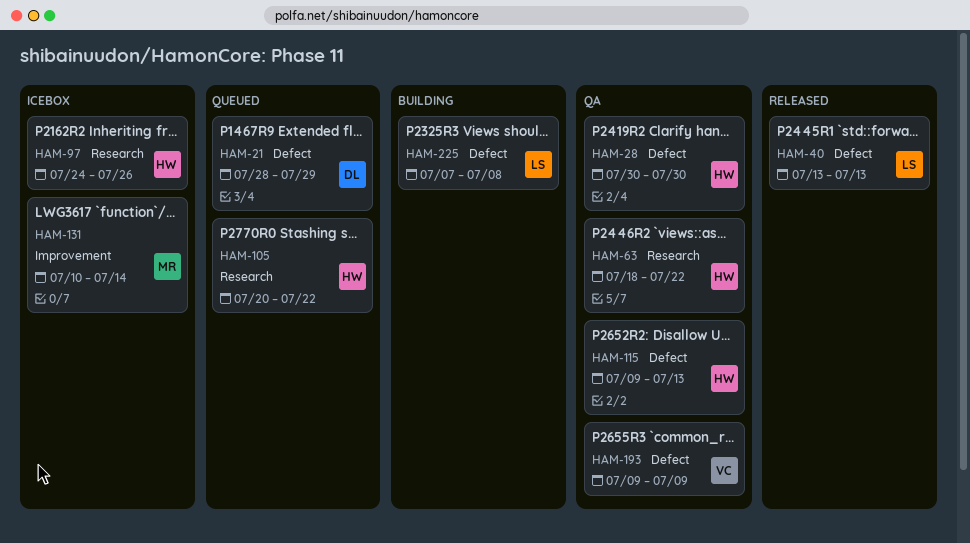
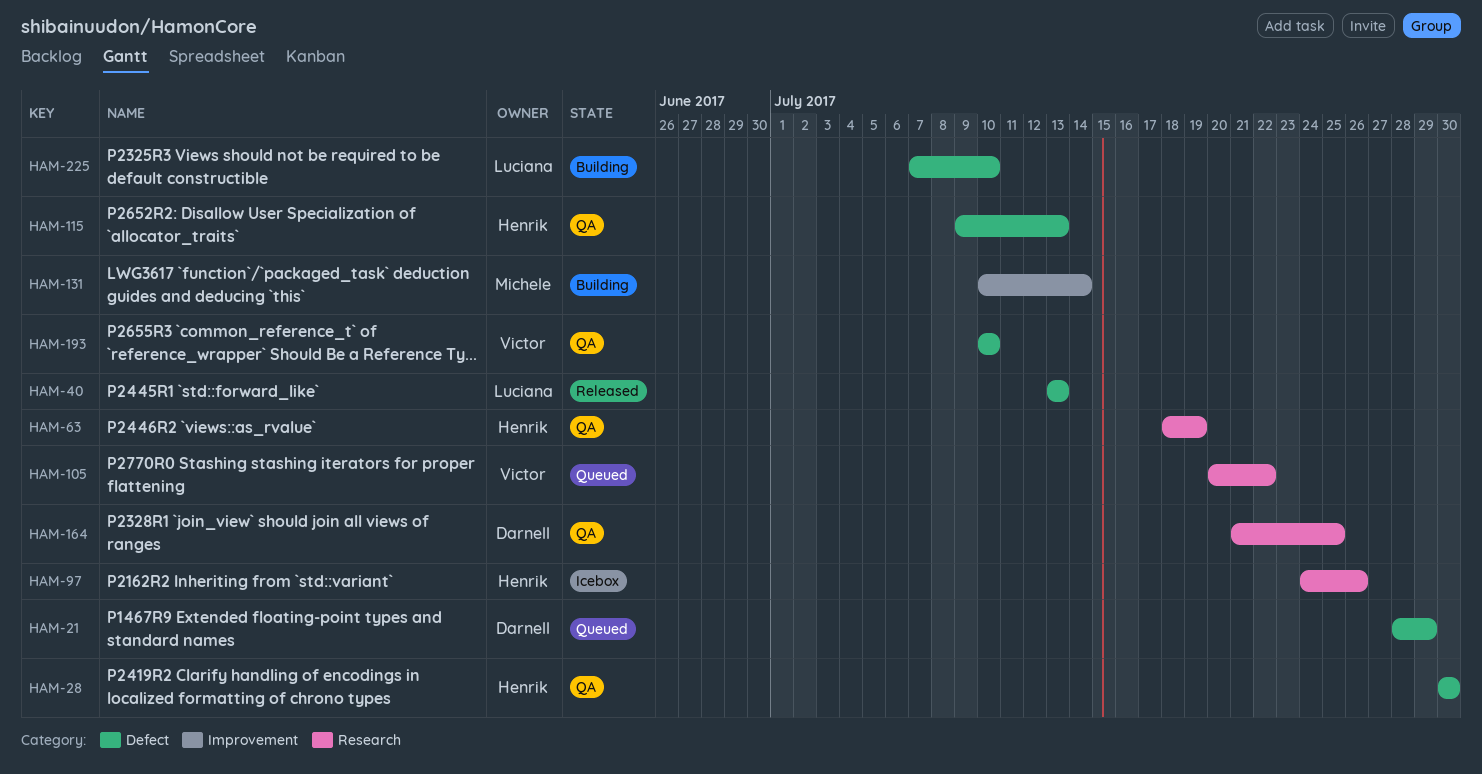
HAM-63, due: Jul 22 -> Jul 19
HAM-105, owner: Henrik -> Victor
HAM-131, status: Icebox -> Building
HAM-164: none -> present
HAM-193, start: Jul 9 -> Jul 10
HAM-193, due: Jul 9 -> Jul 10
HAM-225, due: Jul 8 -> Jul 10

